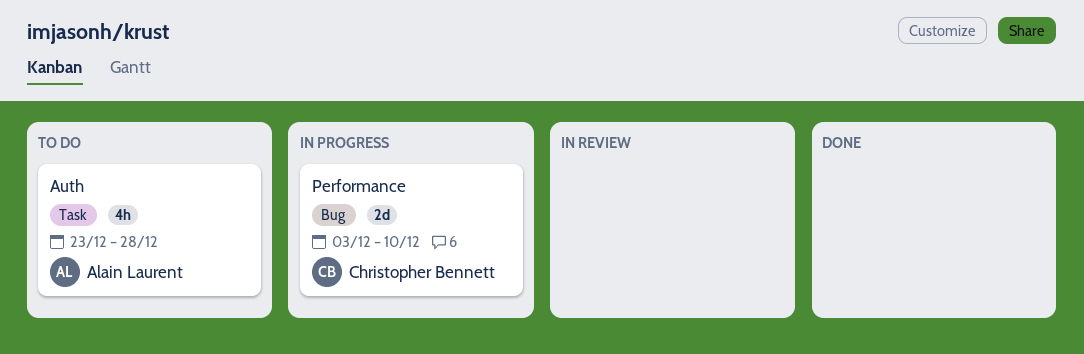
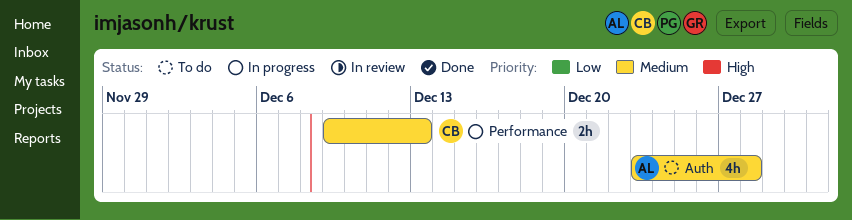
Performance, estimate: 2d -> 2h
Performance, start: Dec 3 -> Dec 9
Performance, due: Dec 10 -> Dec 13

